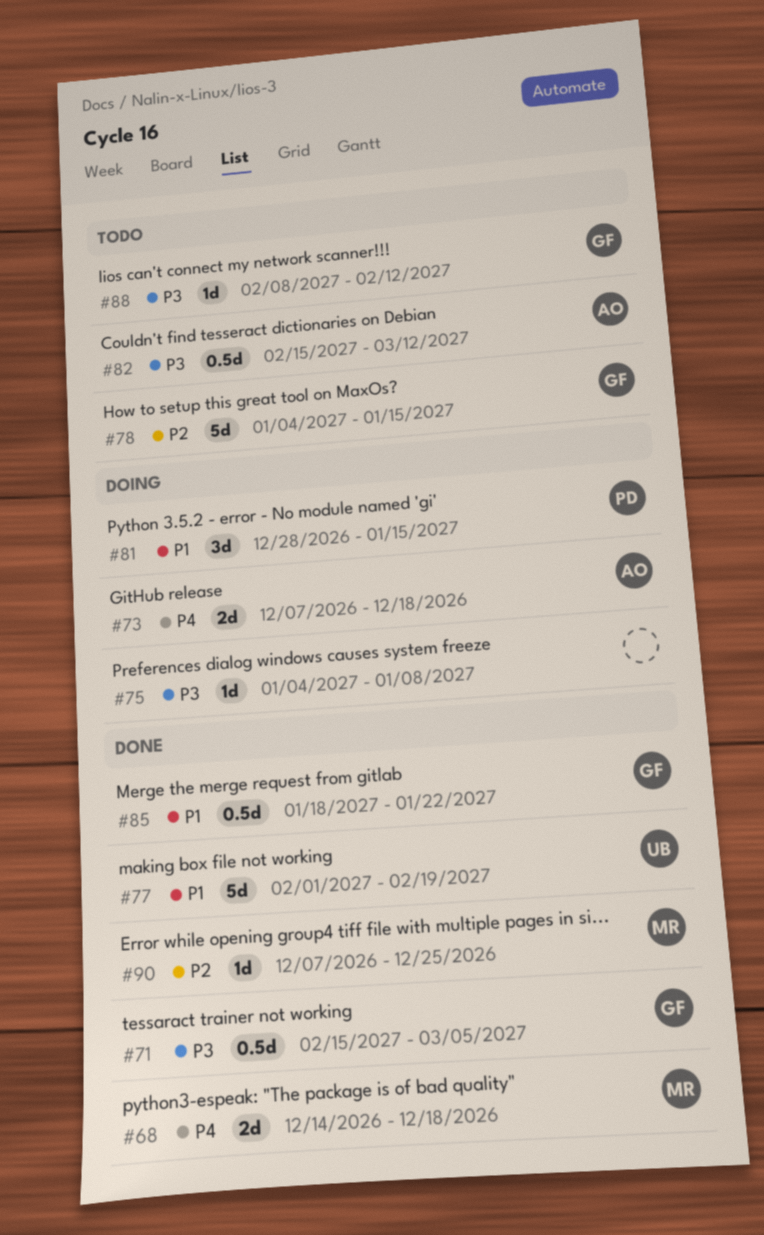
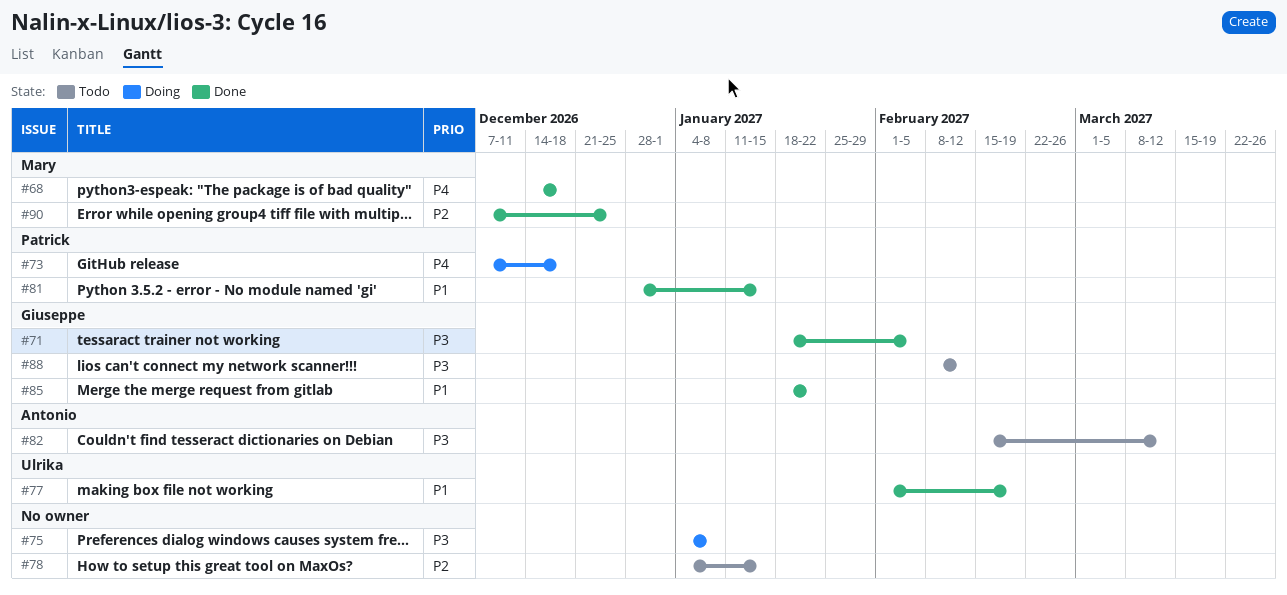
#71, start: Feb 15 -> Jan 18
#71, due: Mar 5 -> Feb 5
#73, owner: Antonio -> Patrick
#78, owner: Giuseppe -> none
#81, status: Doing -> Done

